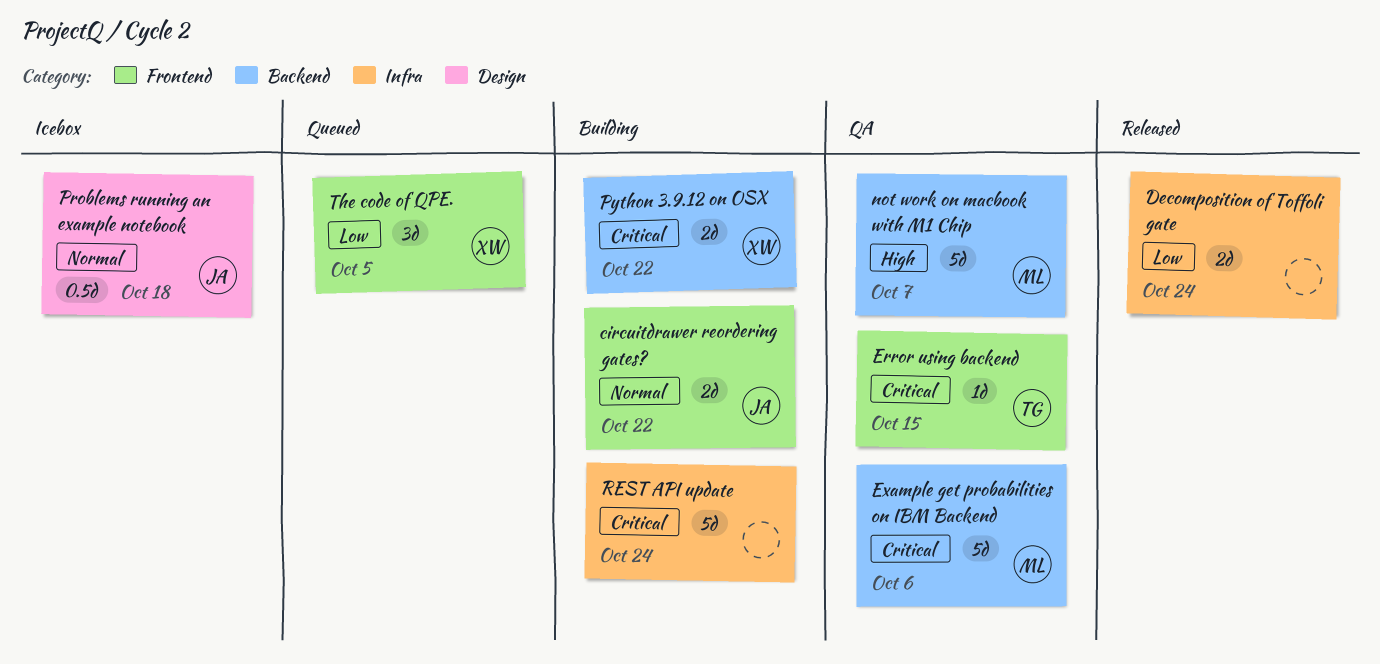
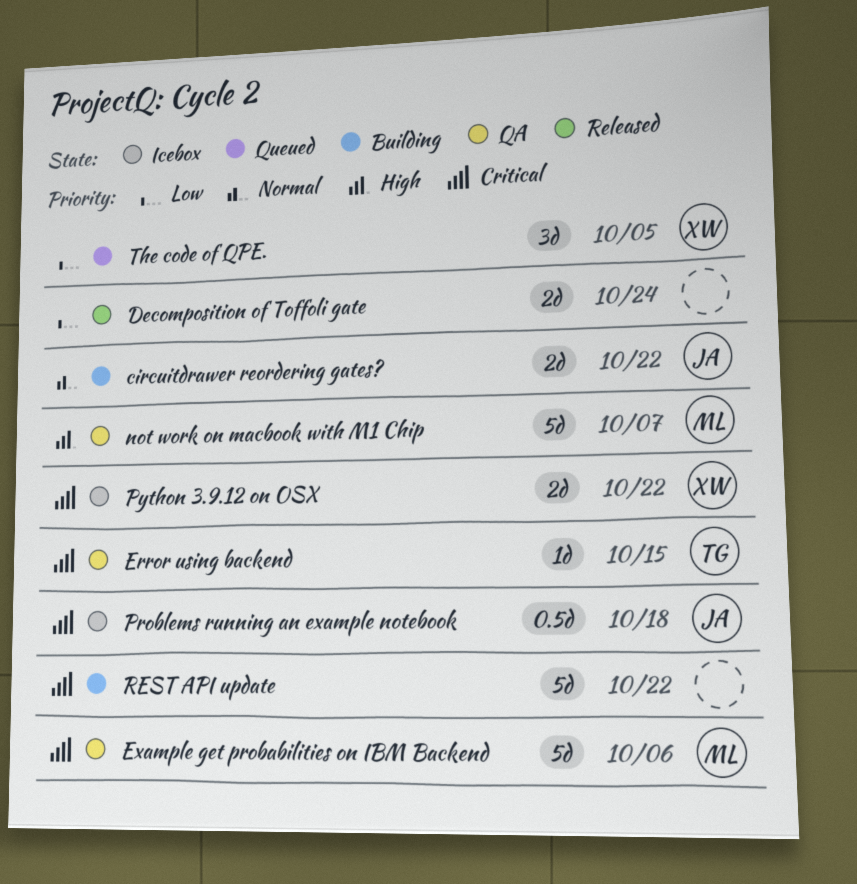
Problems running an example notebook, priority: Normal -> Critical
Python 3.9.12 on OSX, status: Building -> Icebox
REST API update, due: Oct 24 -> Oct 22

